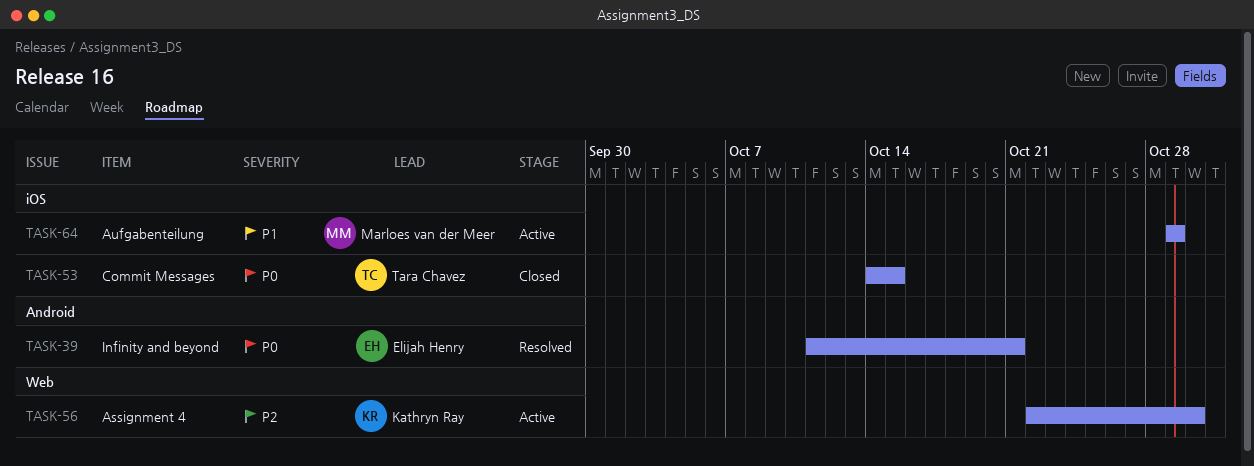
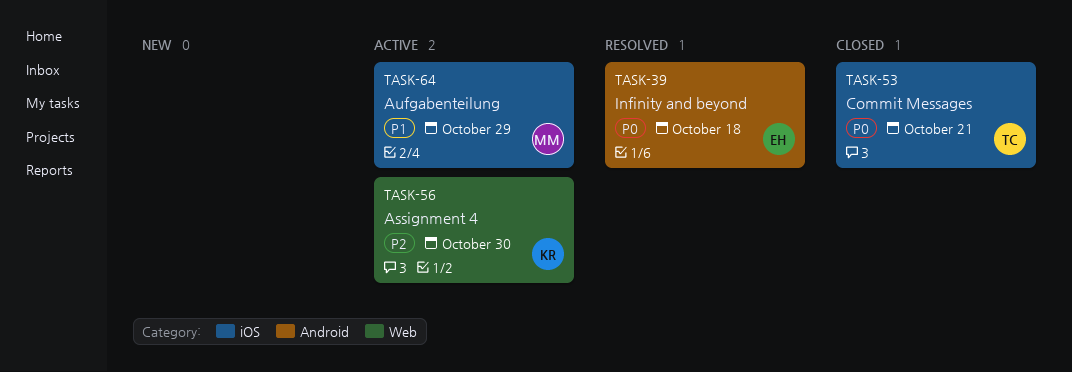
TASK-39, due: Oct 21 -> Oct 18
TASK-53, due: Oct 15 -> Oct 21

